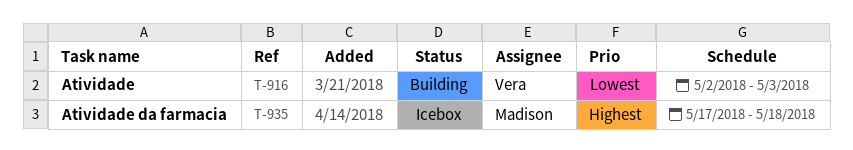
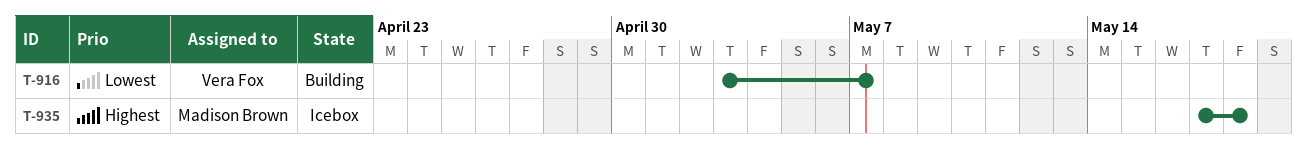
T-916, start: May 2 -> May 3
T-916, due: May 3 -> May 7

